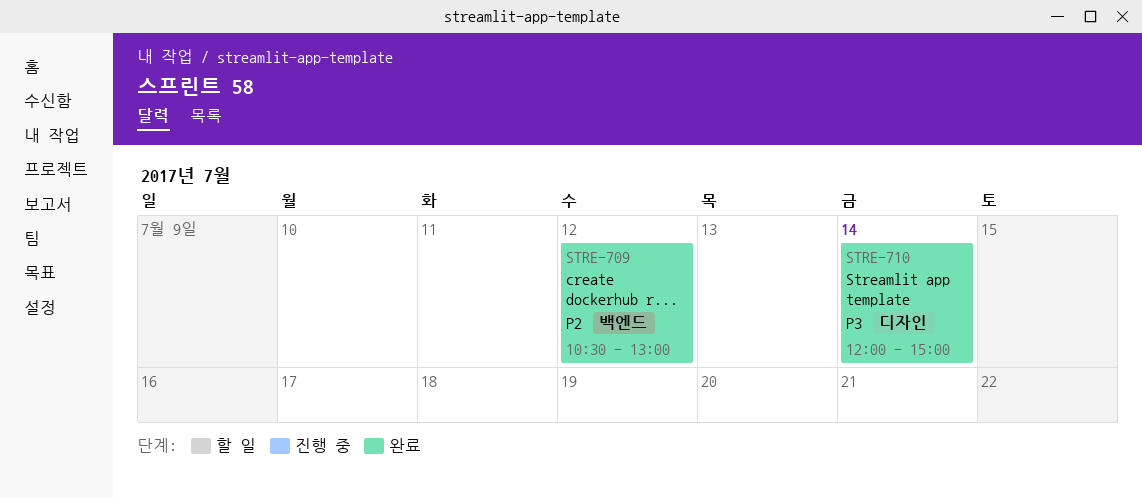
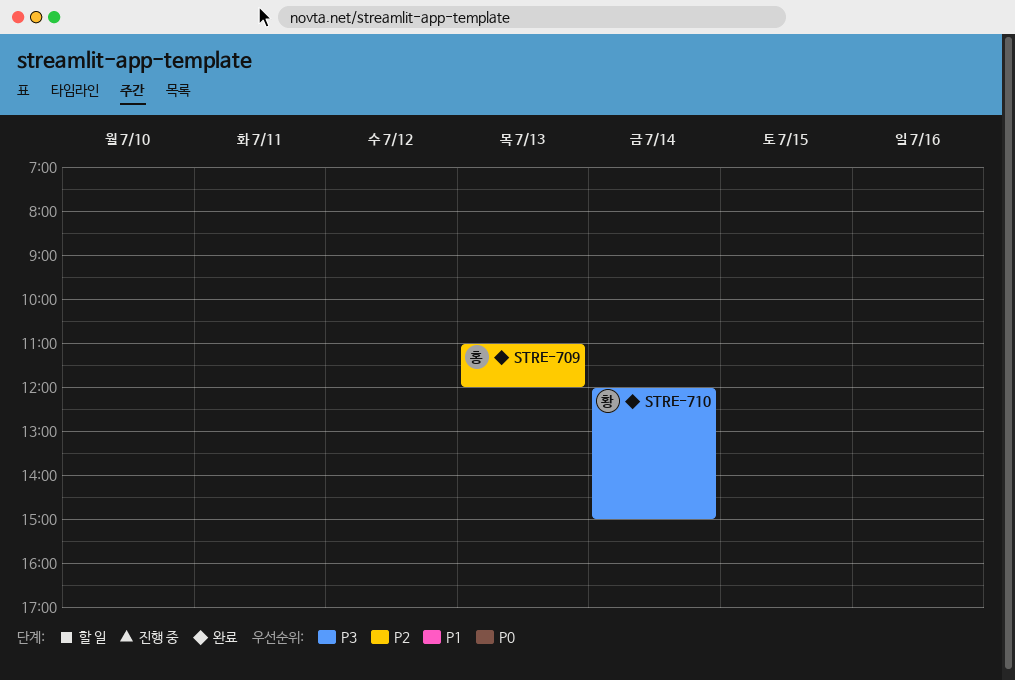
STRE-709, day: Jul 12 -> Jul 13
STRE-709, begins: 10:30 -> 11:00
STRE-709, ends: 13:00 -> 12:00

